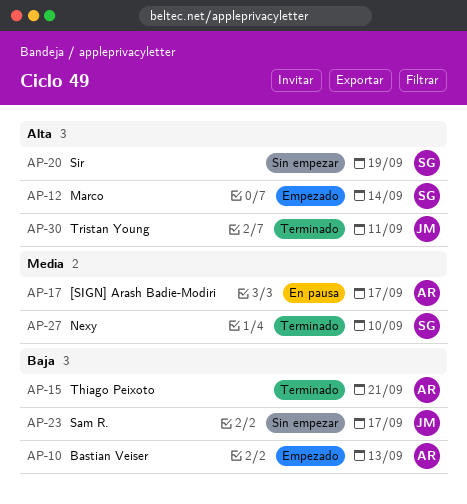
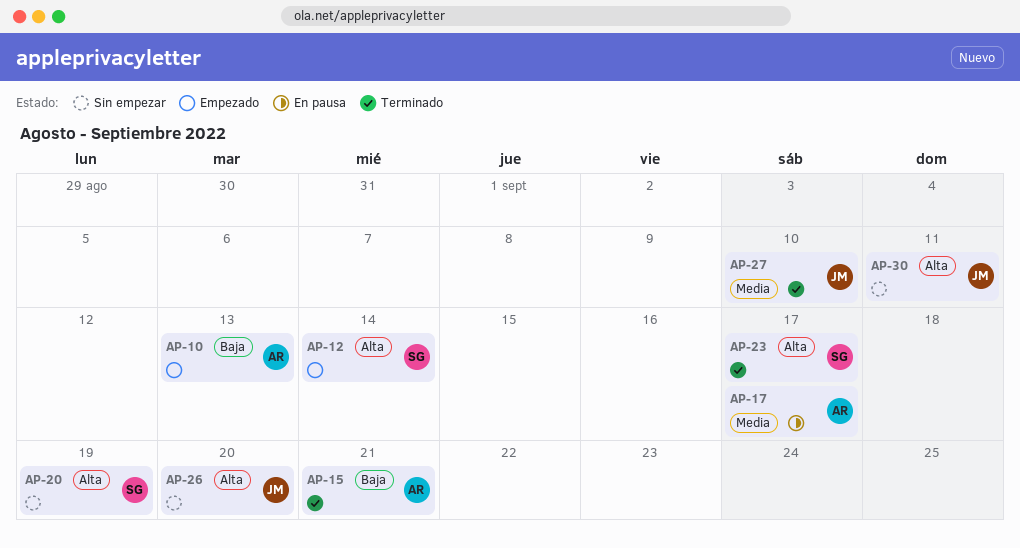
AP-23, status: Sin empezar -> Terminado
AP-23, owner: JM -> SG
AP-23, priority: Baja -> Alta
AP-26: none -> present
AP-27, owner: SG -> JM
AP-30, status: Terminado -> Sin empezar

